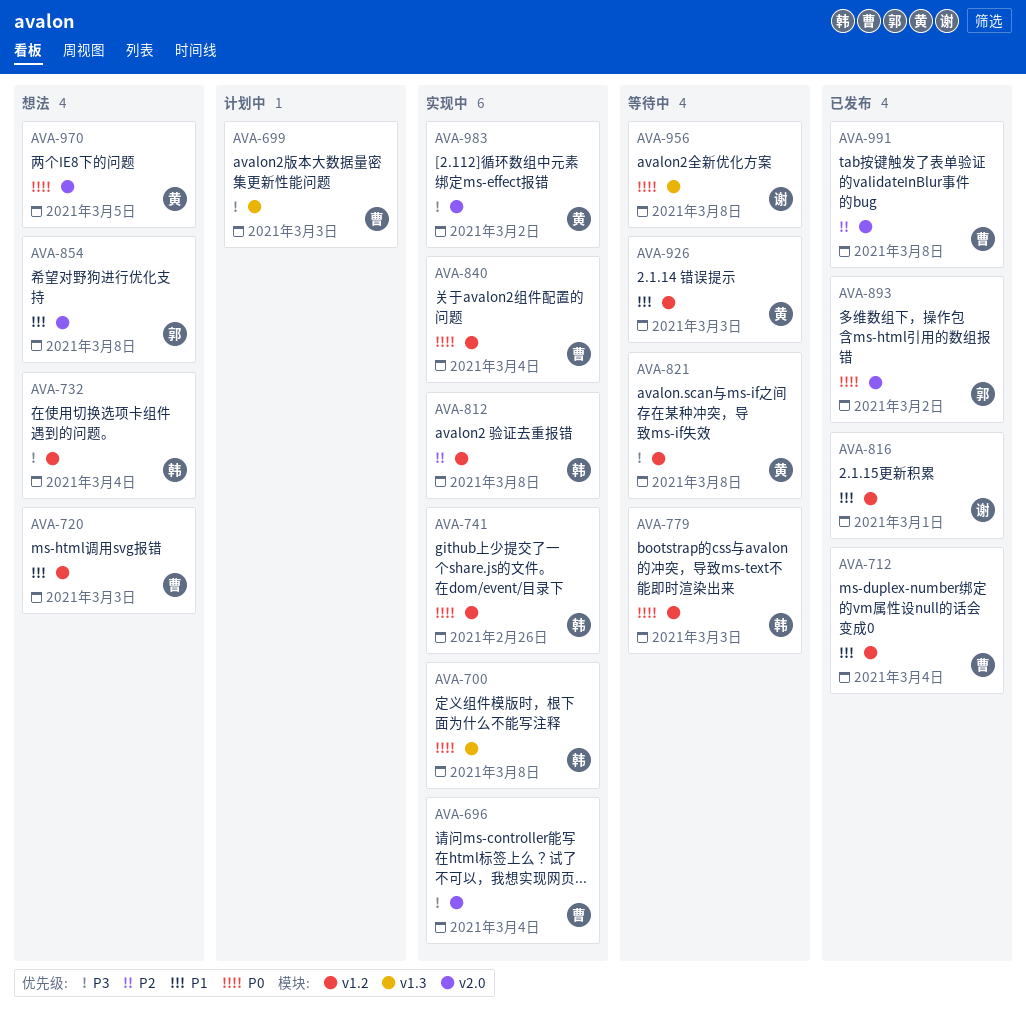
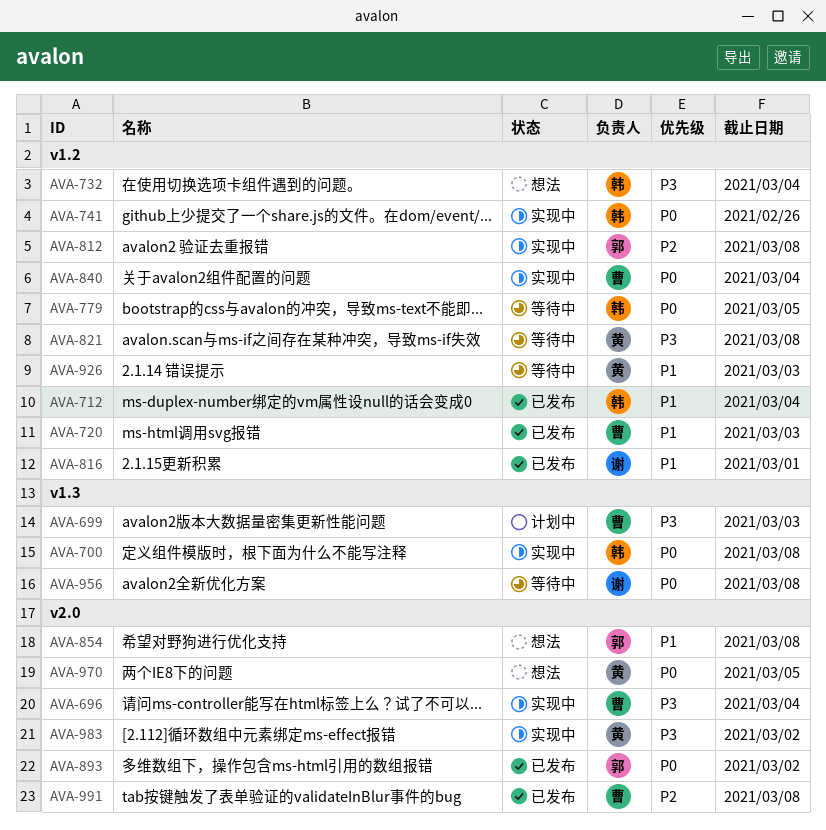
AVA-712, owner: 曹 -> 韩
AVA-720, status: 想法 -> 已发布
AVA-779, due: Mar 3 -> Mar 5
AVA-812, owner: 韩 -> 郭

